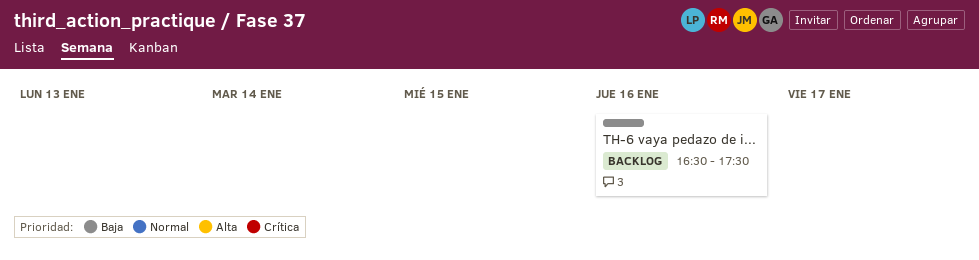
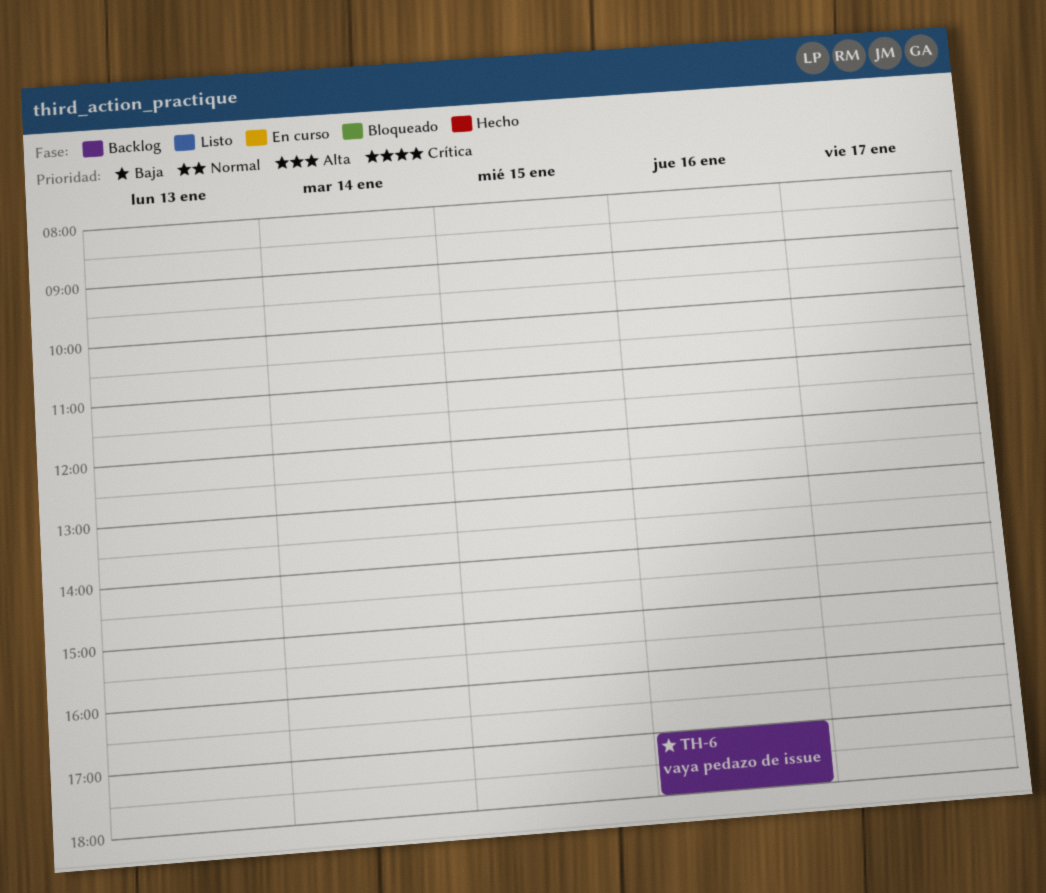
TH-6, begins: 16:30 -> 17:00
TH-6, ends: 17:30 -> 18:00

